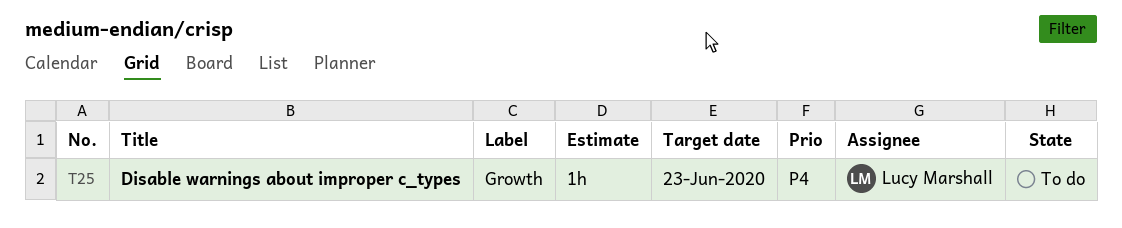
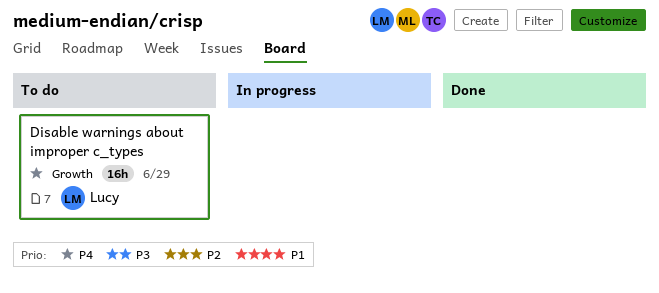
Disable warnings about improper c_types, estimate: 1h -> 16h
Disable warnings about improper c_types, due: Jun 23 -> Jun 29

